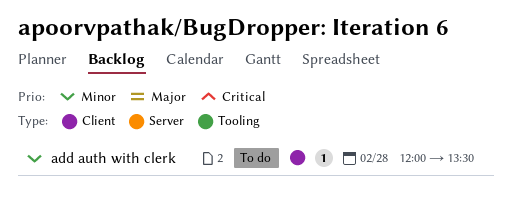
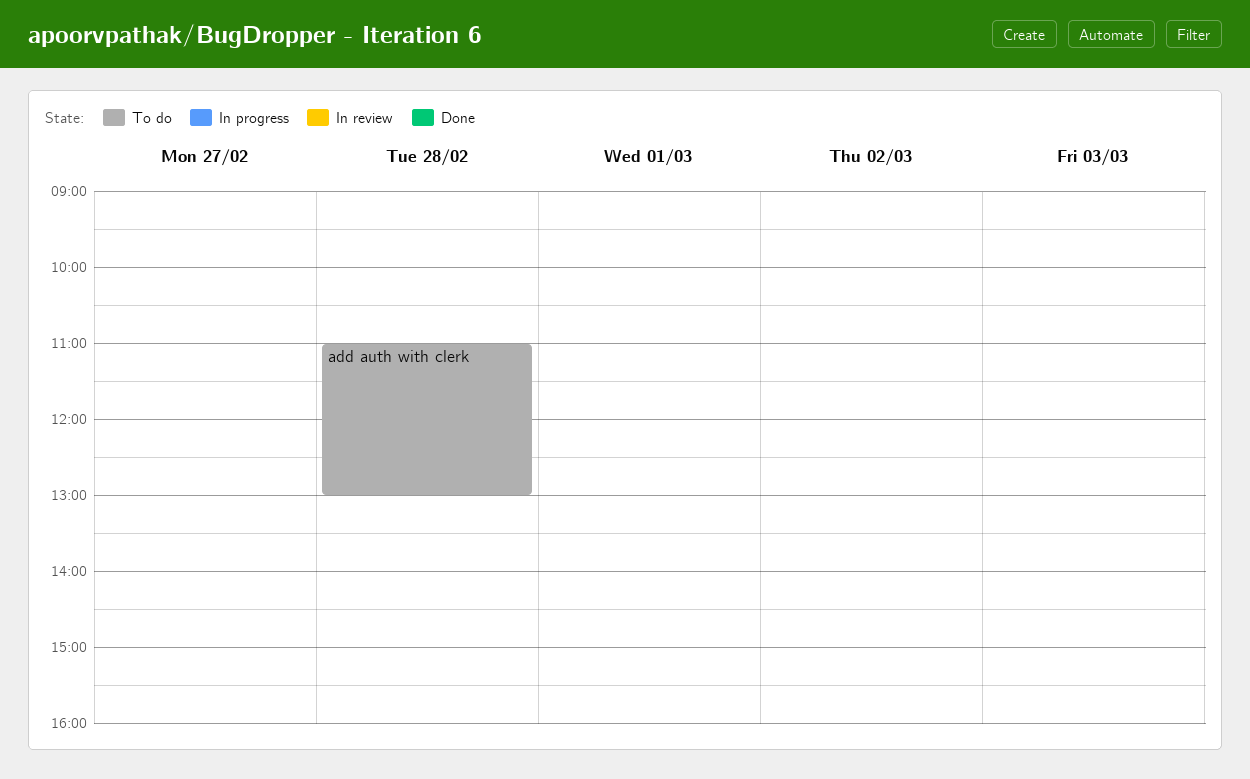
add auth with clerk, begins: 12:00 -> 11:00
add auth with clerk, ends: 13:30 -> 13:00

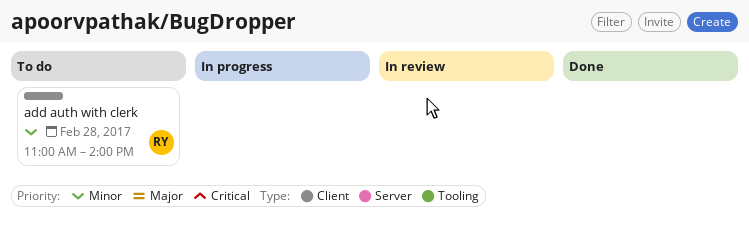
add auth with clerk, ends: 13:00 -> 14:00

